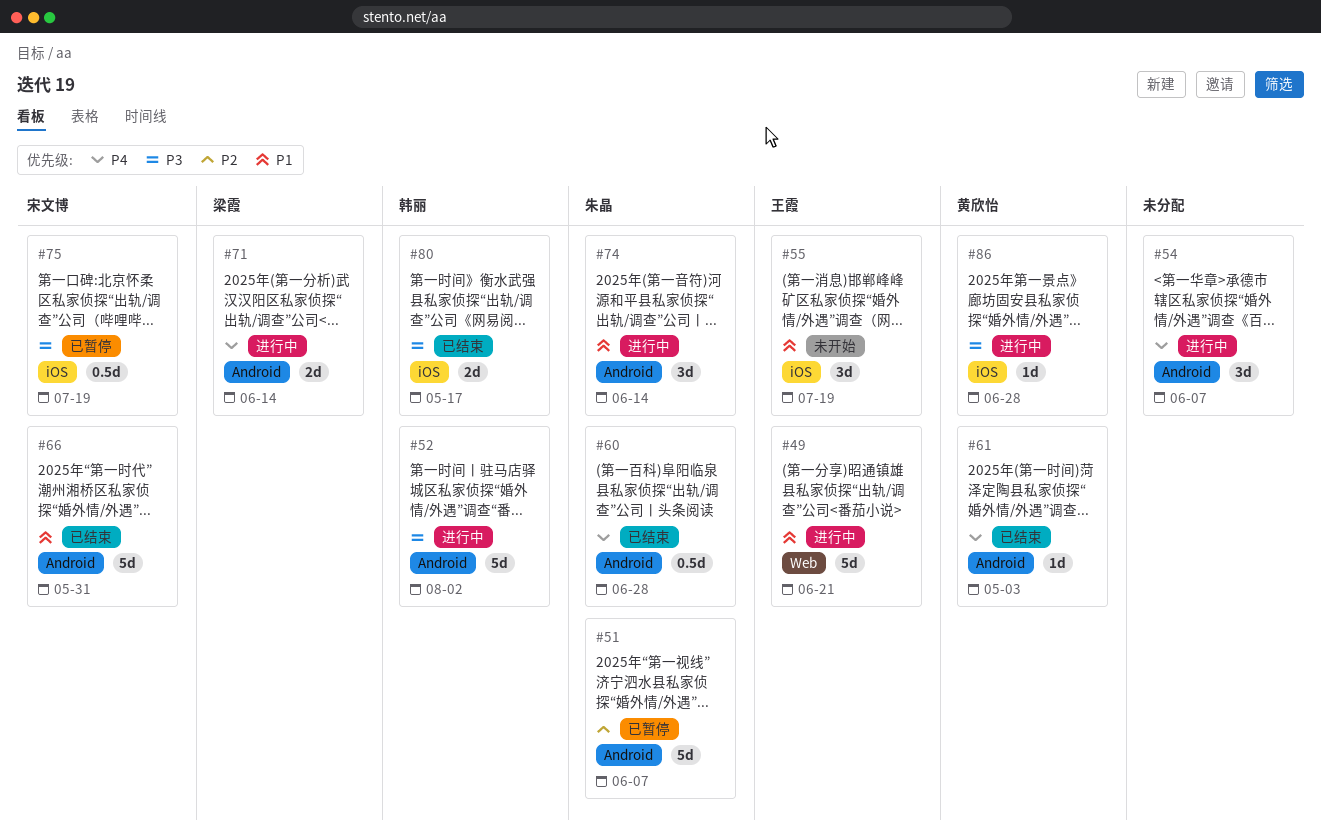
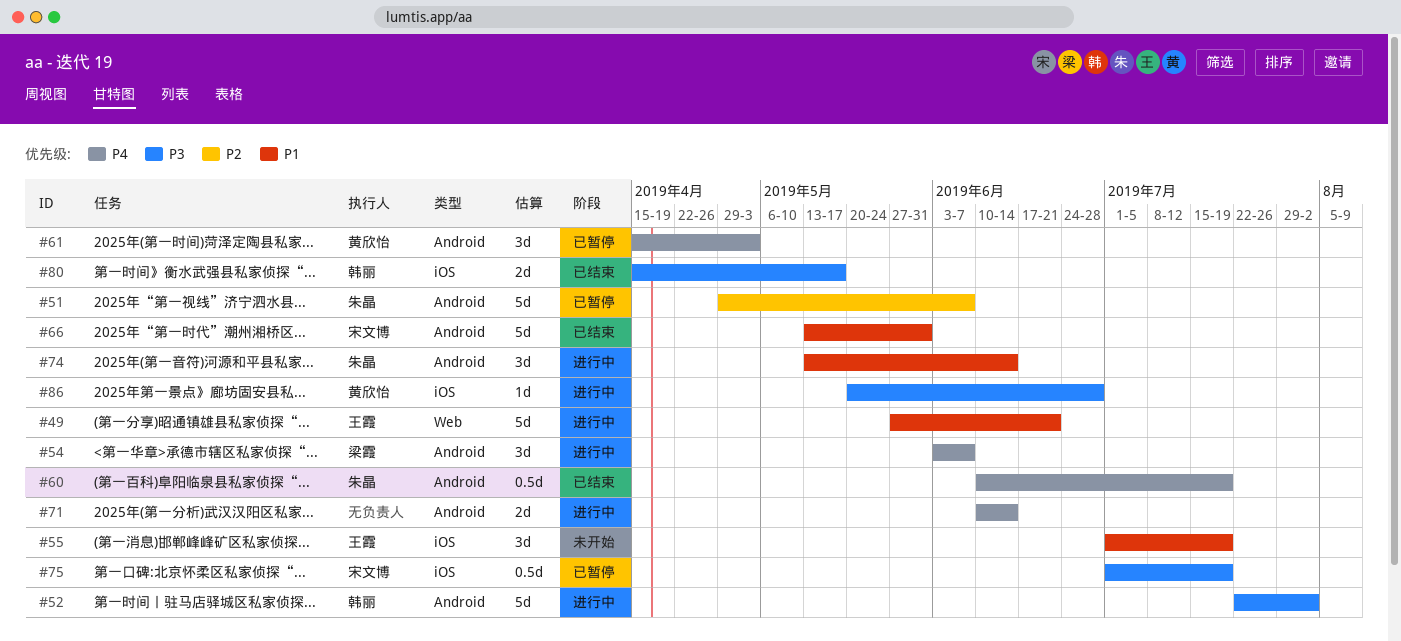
#54, owner: none -> 梁霞
#60, due: Jun 28 -> Jul 19
#61, status: 已结束 -> 已暂停
#61, estimate: 1d -> 3d
#71, owner: 梁霞 -> none

